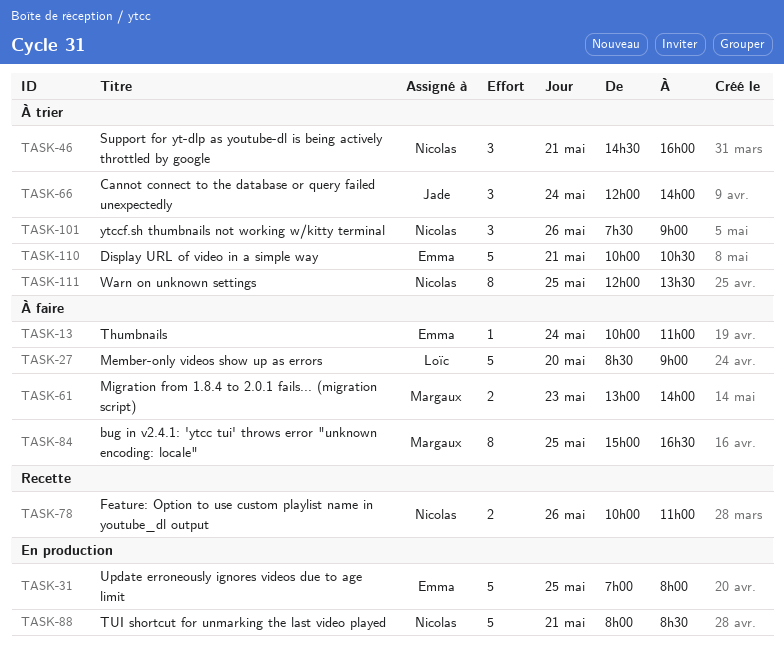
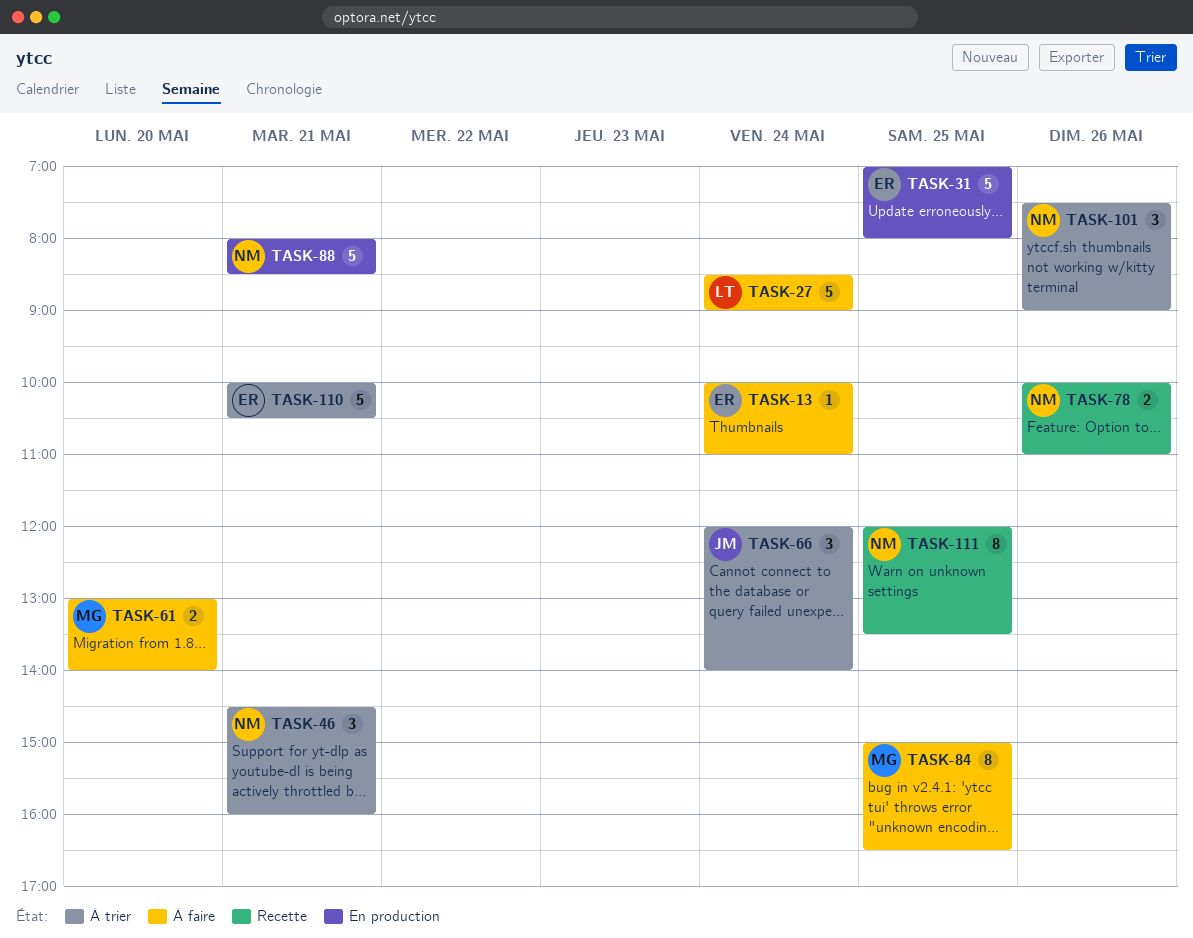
TASK-27, day: May 20 -> May 24
TASK-61, day: May 23 -> May 20
TASK-111, status: À trier -> Recette

